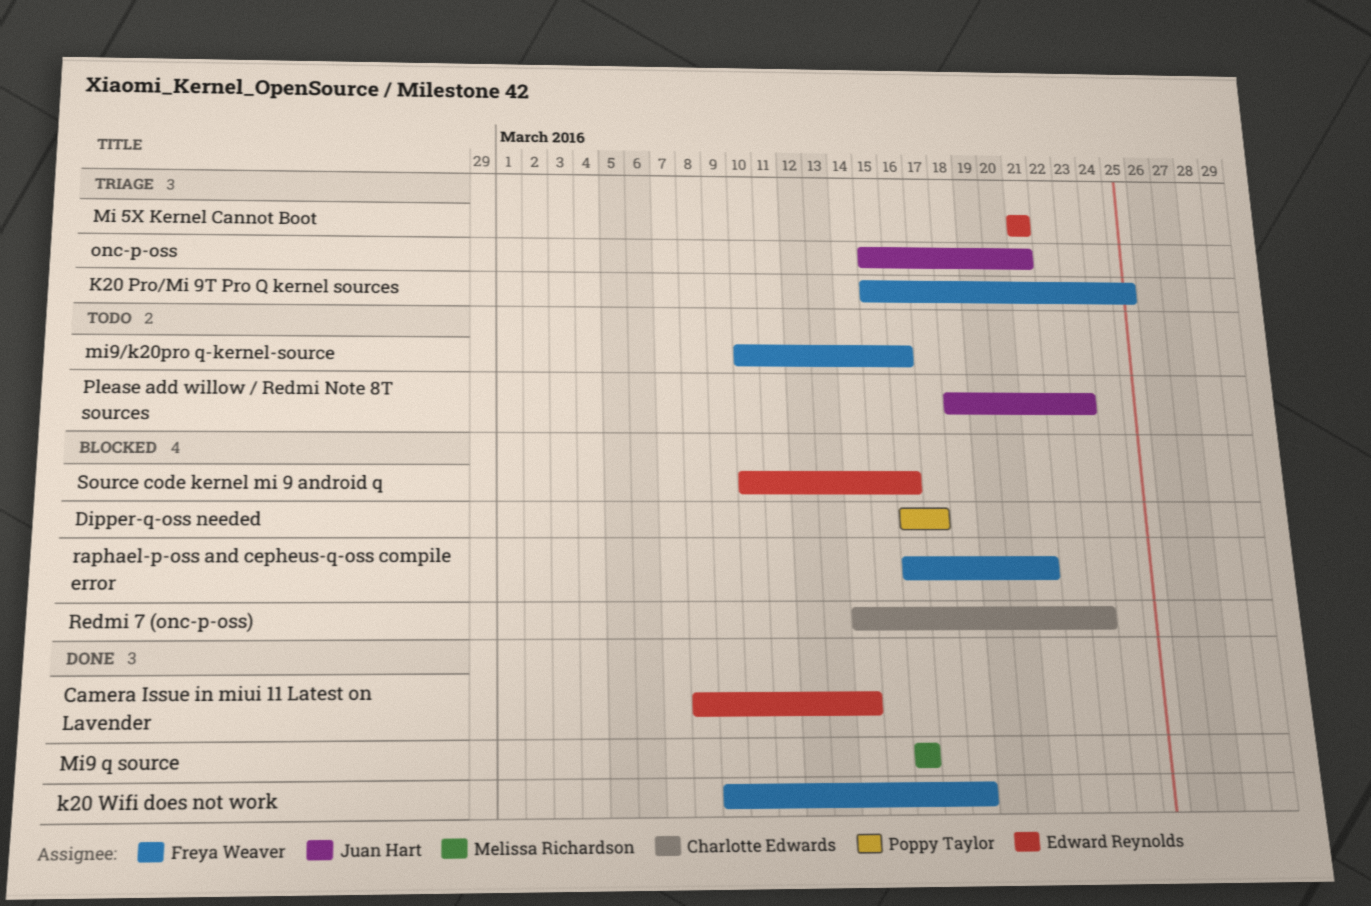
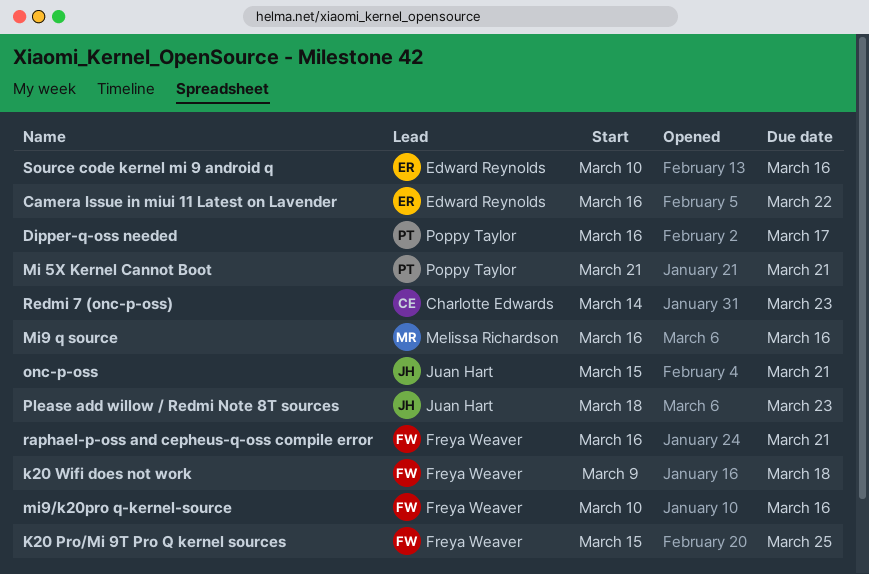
Camera Issue in miui 11 Latest on Lavender, start: Mar 8 -> Mar 16
Camera Issue in miui 11 Latest on Lavender, due: Mar 14 -> Mar 22
Mi 5X Kernel Cannot Boot, owner: Edward Reynolds -> Poppy Taylor

